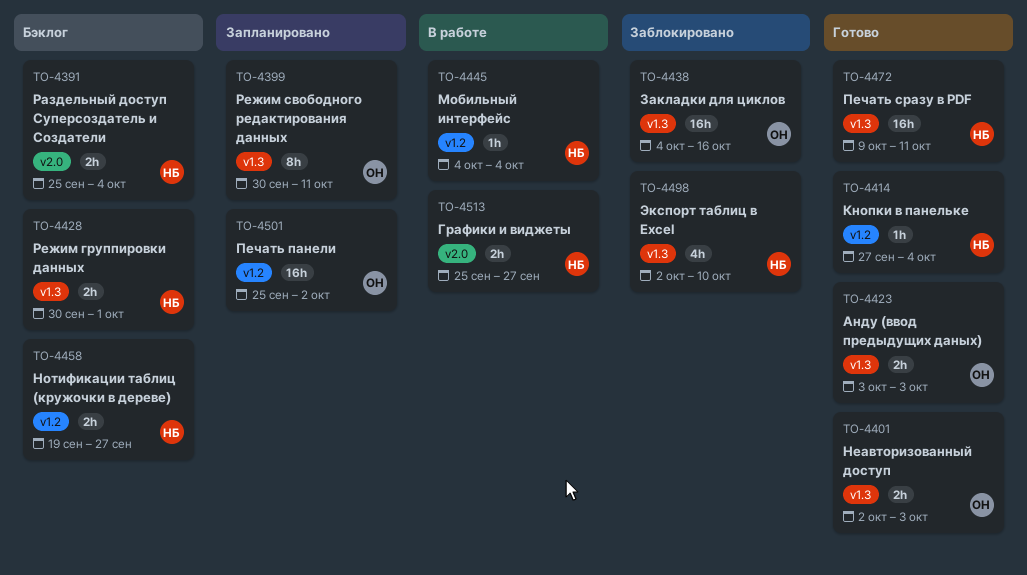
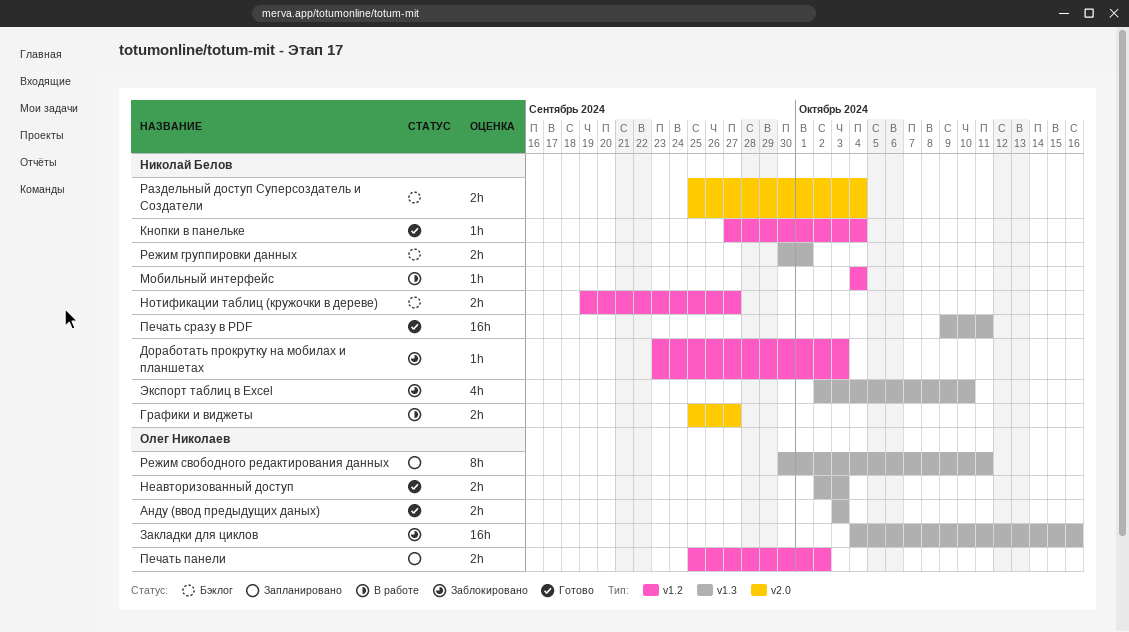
Доработать прокрутку на мобилах и планшетах: none -> present
Печать панели, estimate: 16h -> 2h

